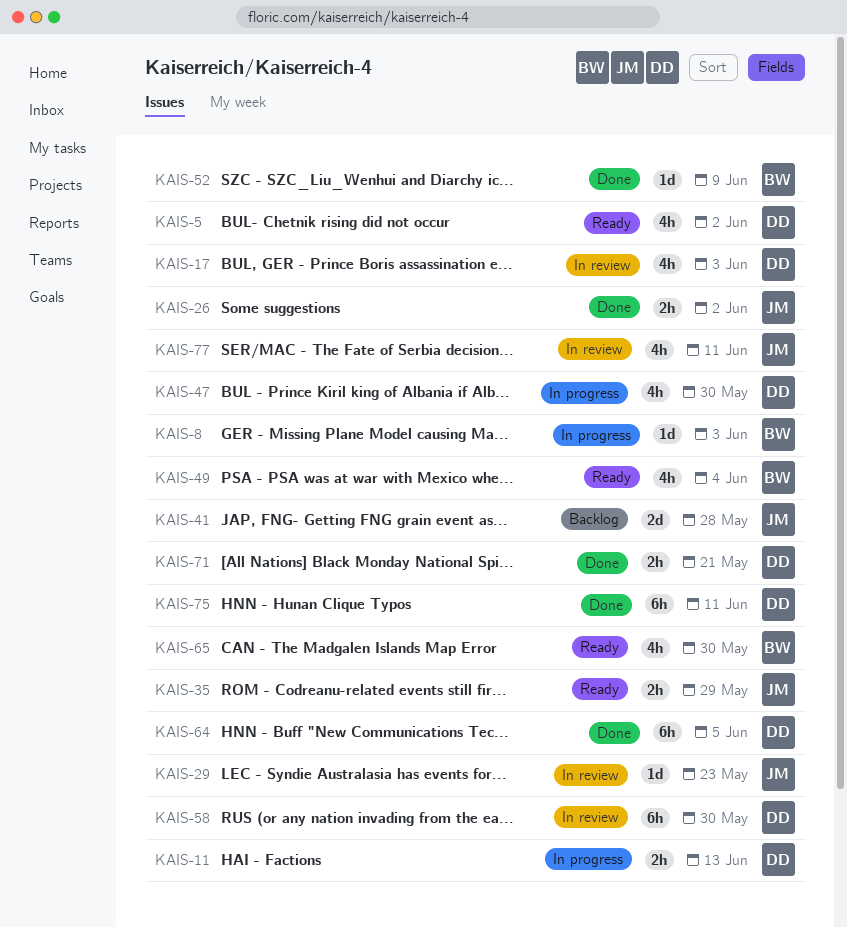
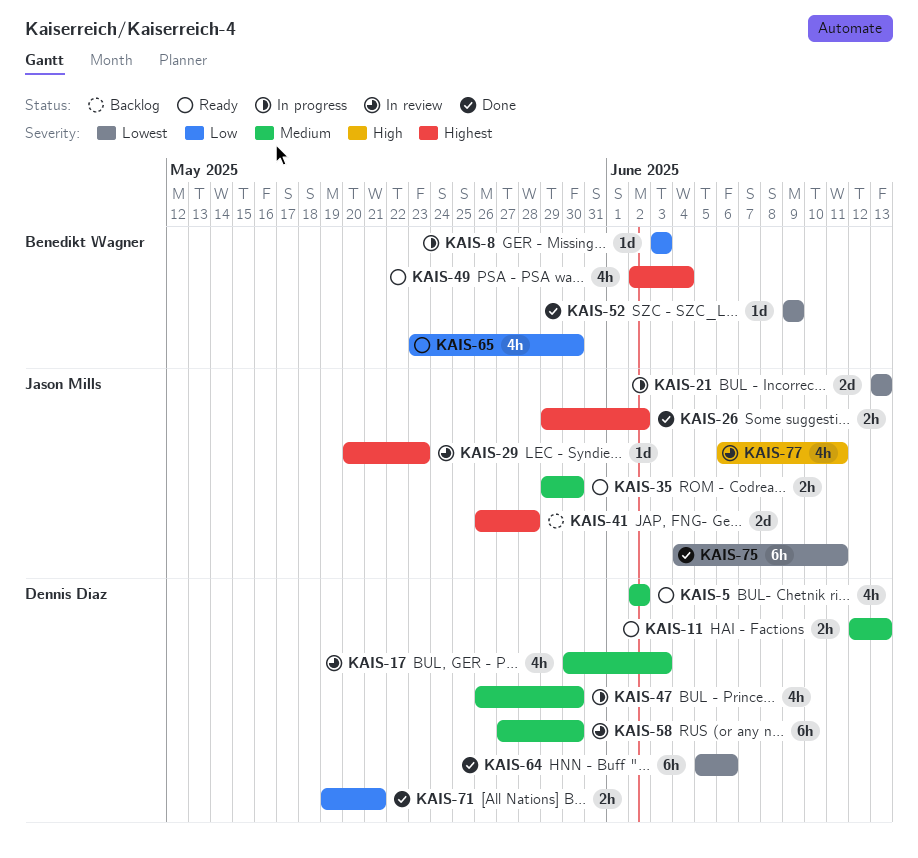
KAIS-11, status: In progress -> Ready
KAIS-21: none -> present
KAIS-35, due: May 29 -> May 30
KAIS-64, due: Jun 5 -> Jun 6
KAIS-75, owner: Dennis Diaz -> Jason Mills

